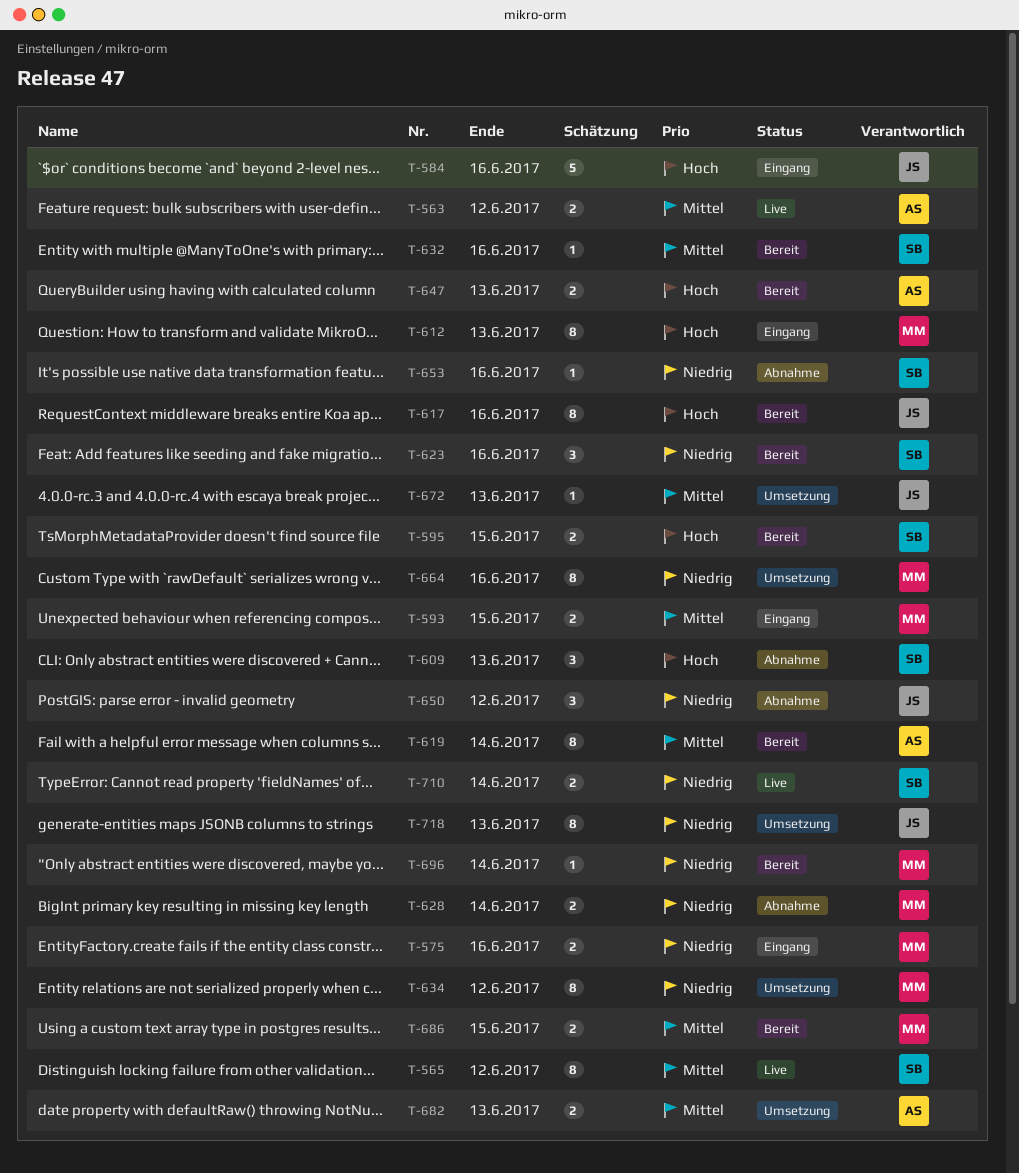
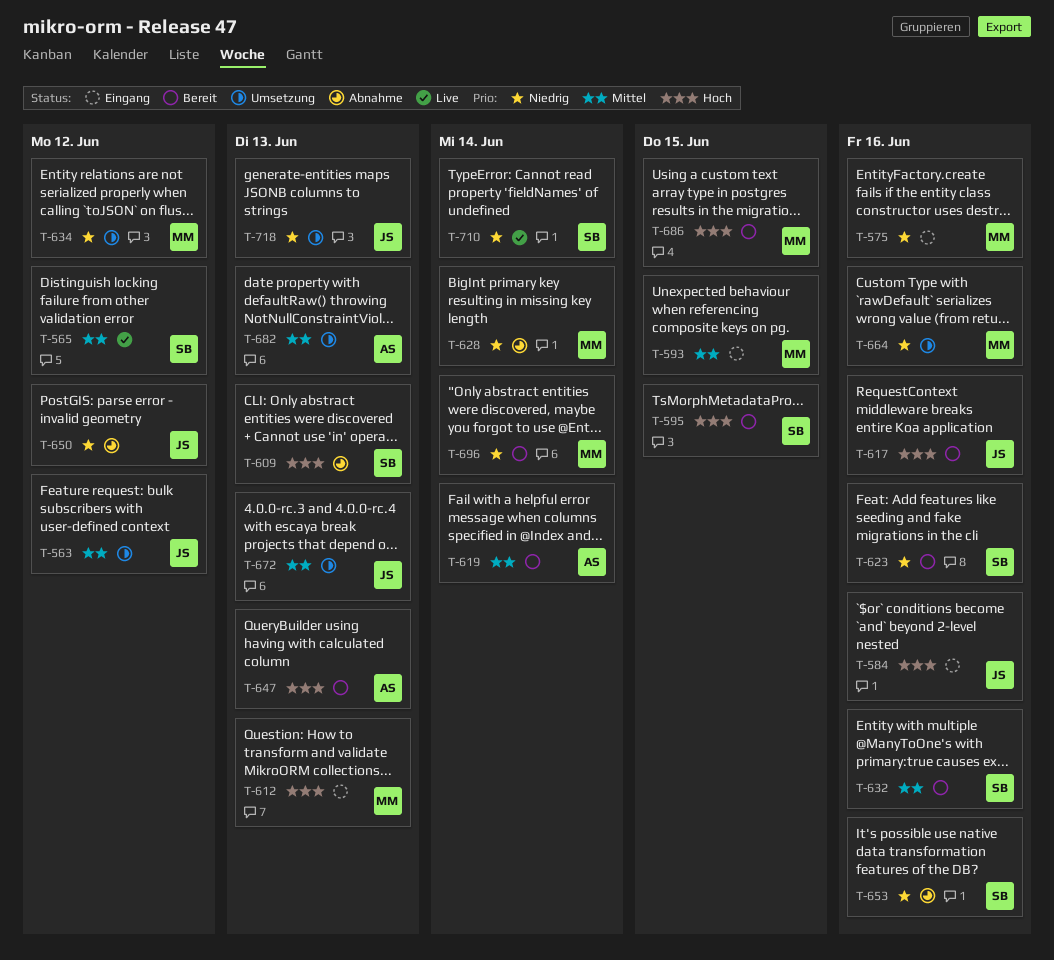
T-563, status: Live -> Umsetzung
T-563, owner: AS -> JS
T-686, priority: Mittel -> Hoch

